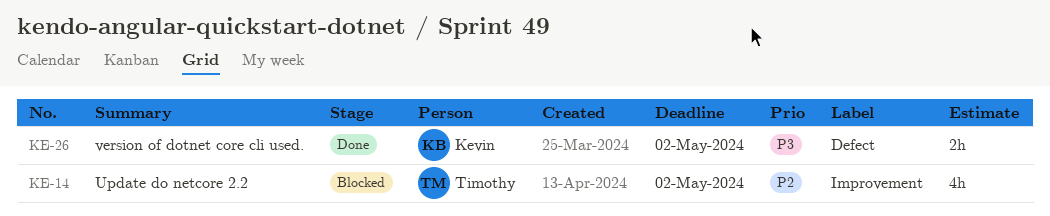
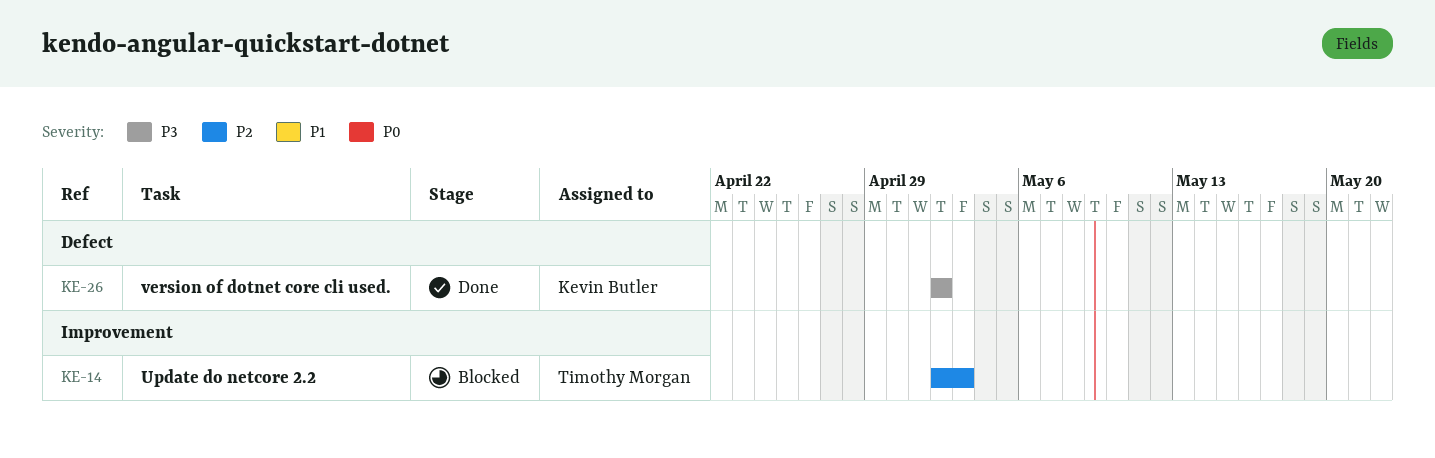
KE-14, due: May 2 -> May 3

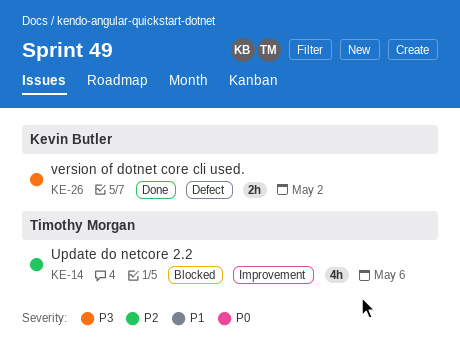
KE-14, due: May 3 -> May 6

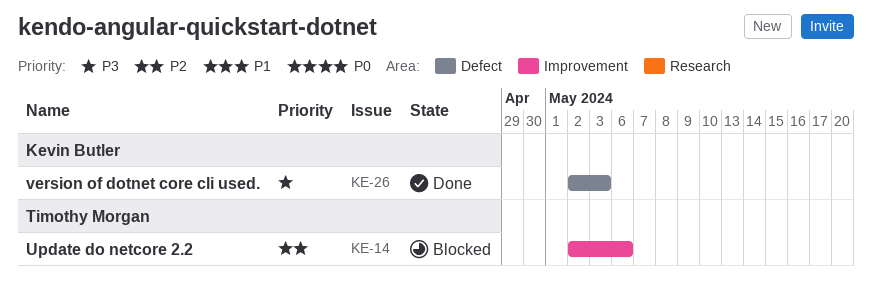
KE-26, due: May 2 -> May 3

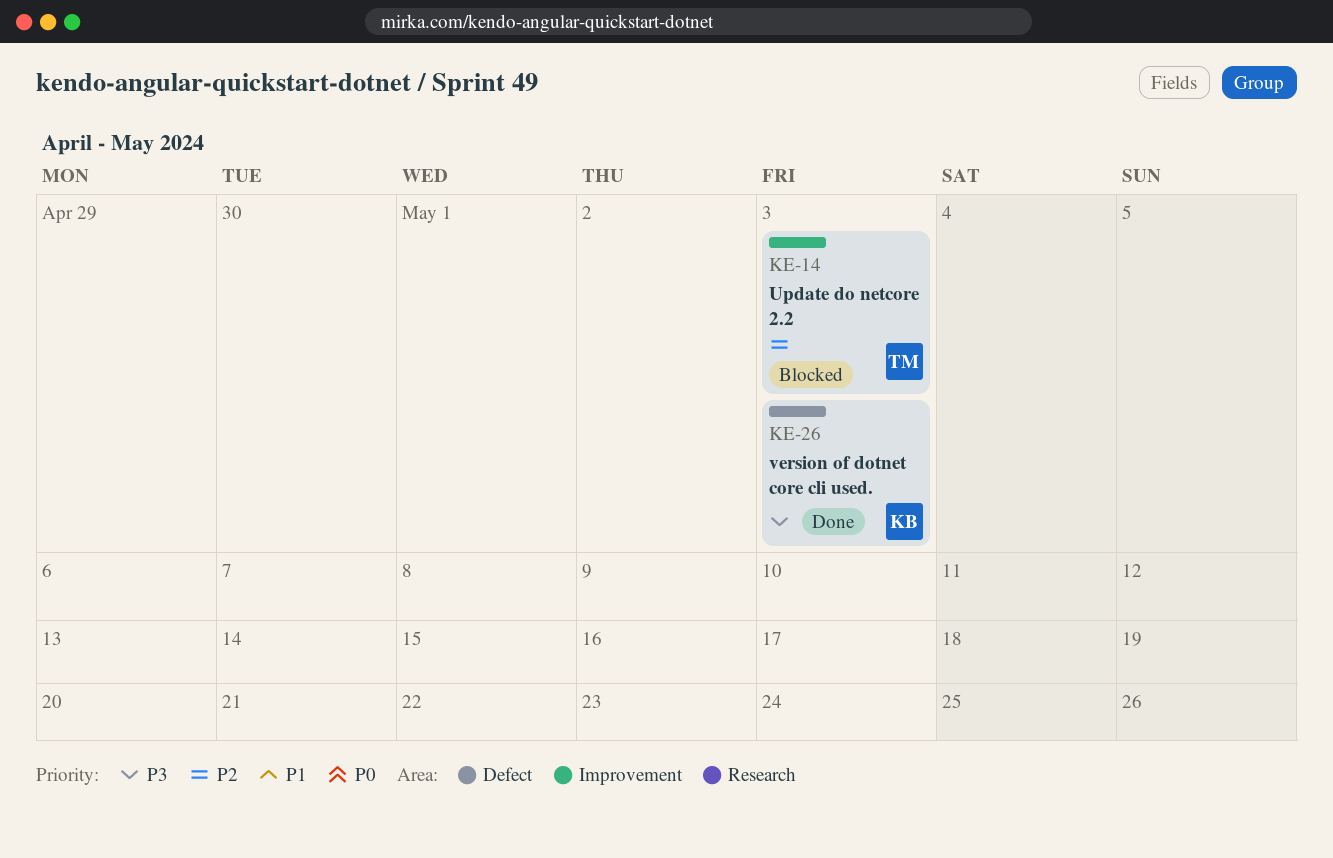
KE-14, due: May 6 -> May 3

